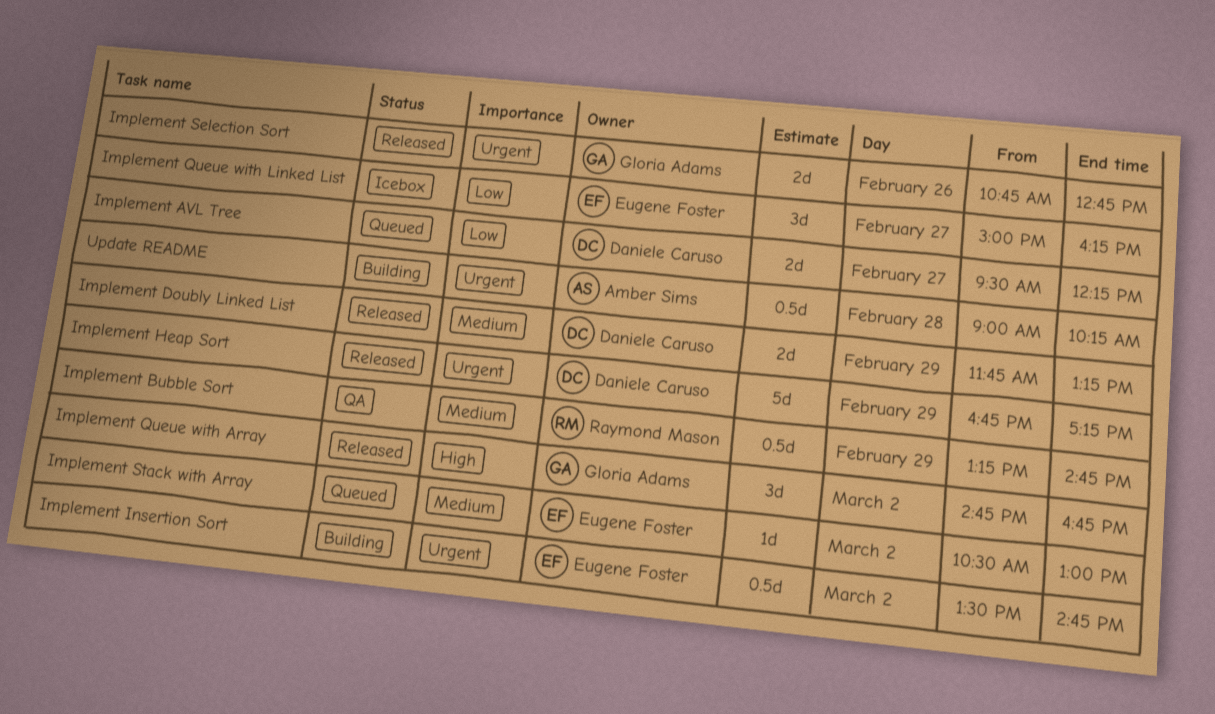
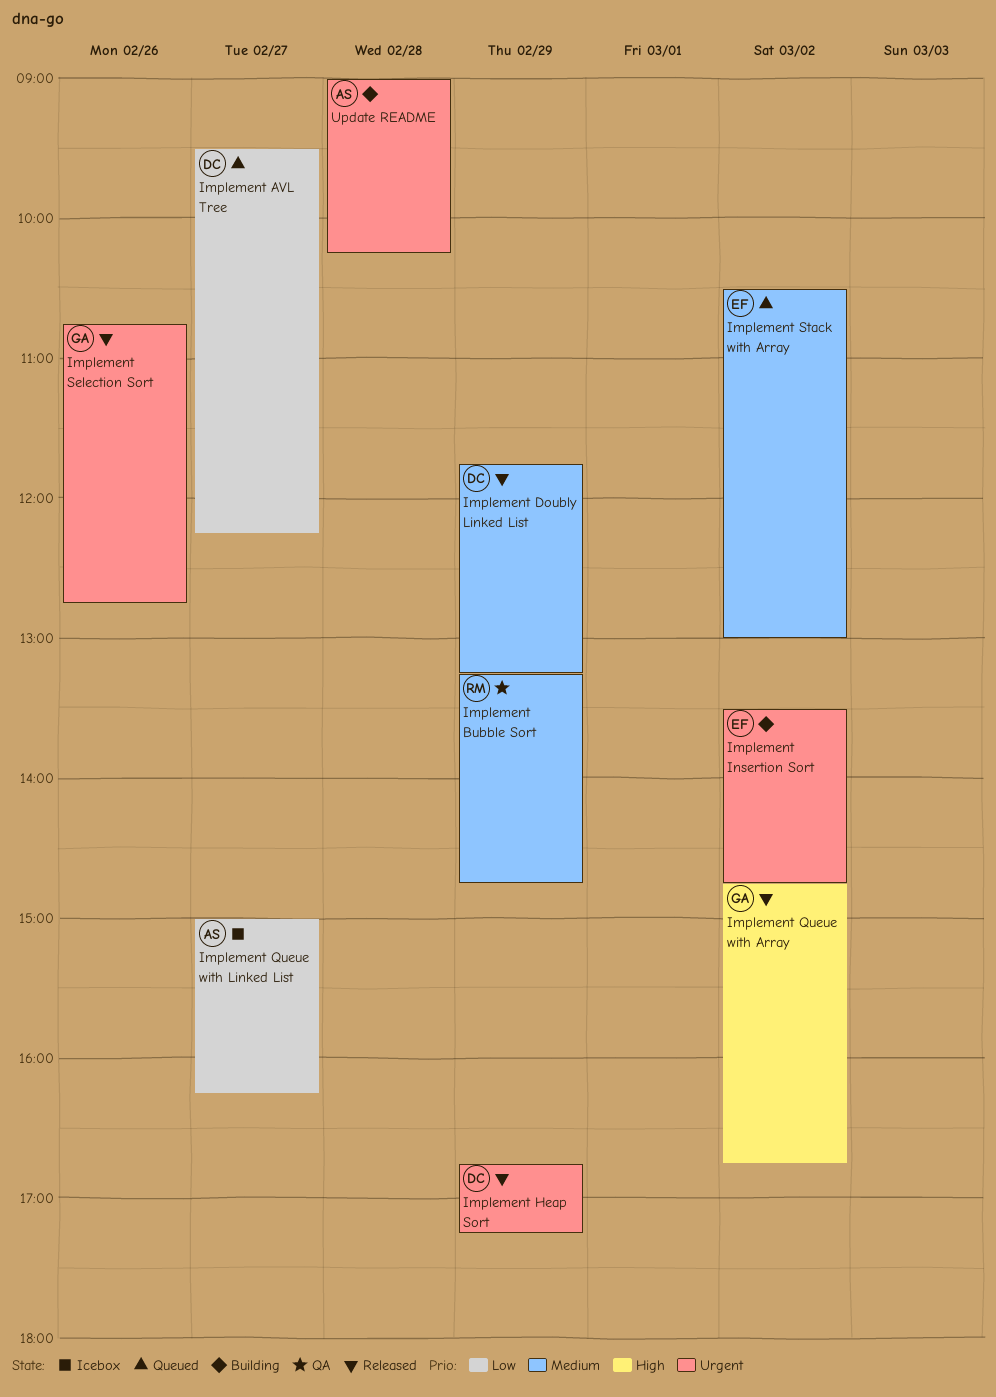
Implement Queue with Linked List, owner: Eugene Foster -> Amber Sims

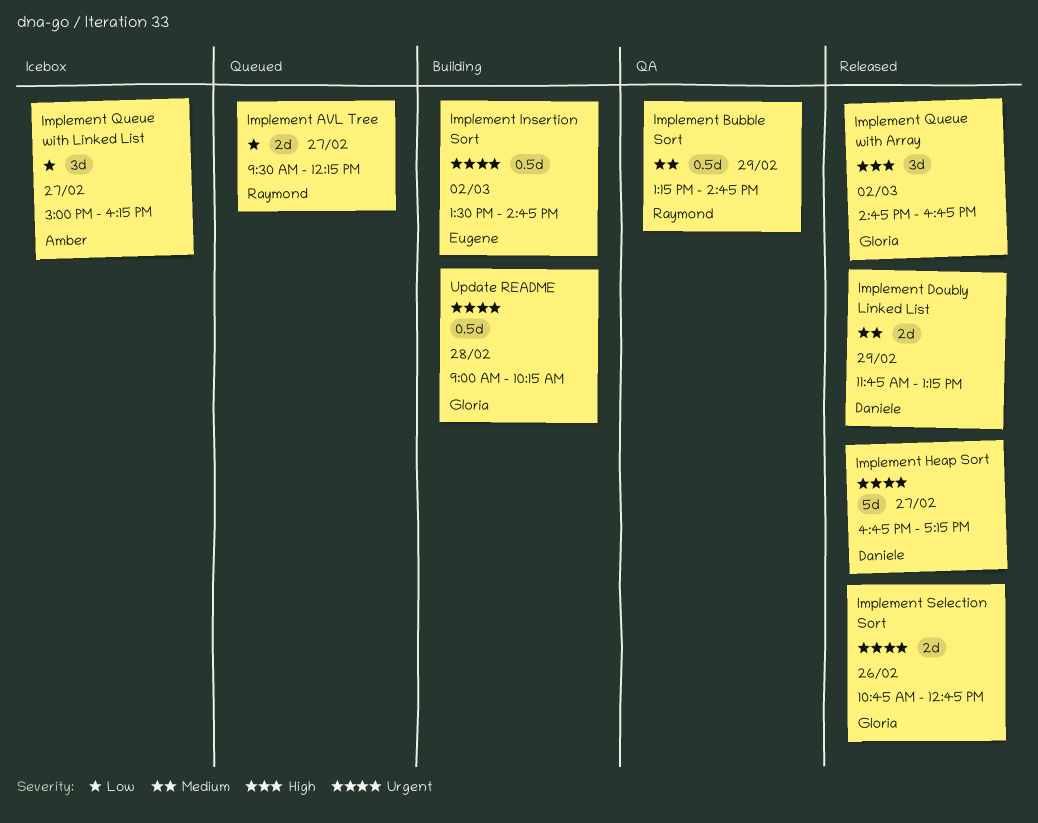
Implement AVL Tree, owner: Daniele -> Raymond
Implement Heap Sort, day: Feb 29 -> Feb 27
Implement Stack with Array: present -> none
Update README, owner: Amber -> Gloria

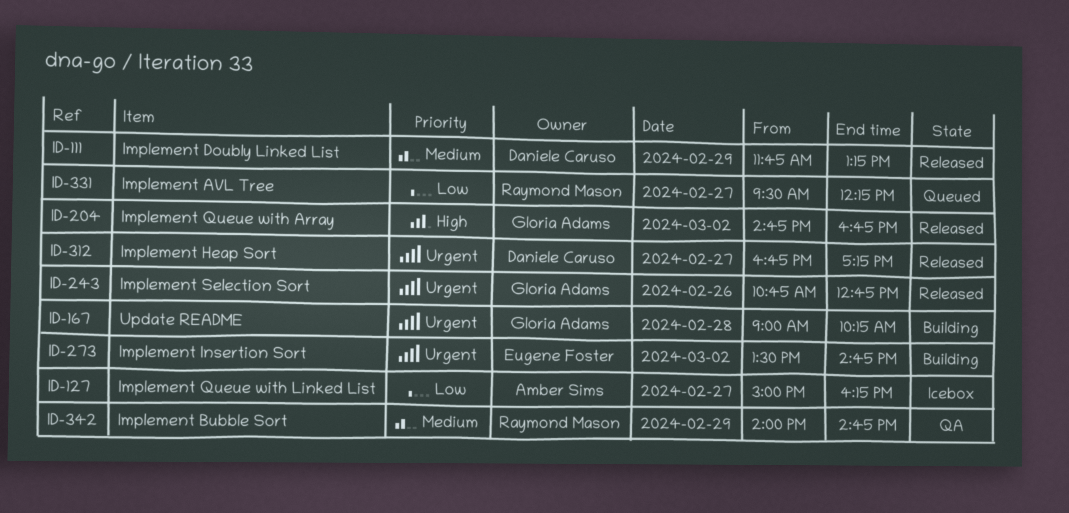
Implement Bubble Sort, begins: 13:15 -> 14:00

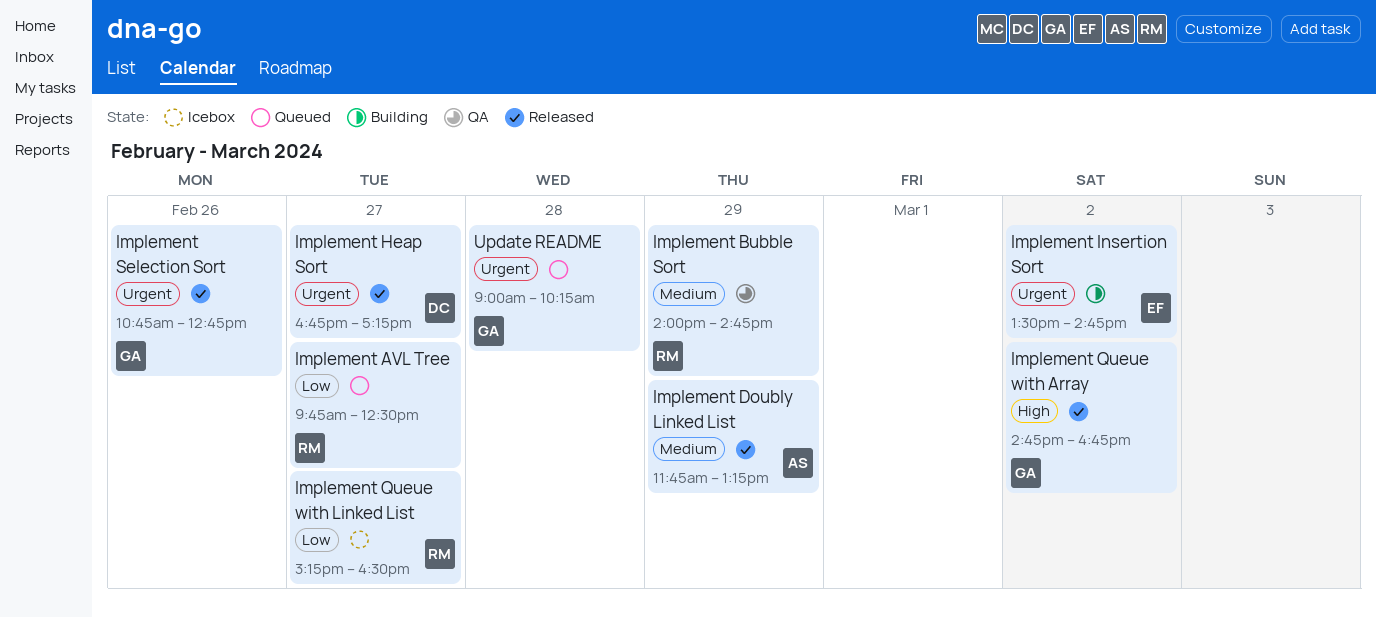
Implement AVL Tree, begins: 09:30 -> 09:45
Implement AVL Tree, ends: 12:15 -> 12:30
Implement Doubly Linked List, owner: Daniele Caruso -> Amber Sims
Implement Queue with Linked List, owner: Amber Sims -> Raymond Mason
Implement Queue with Linked List, begins: 15:00 -> 15:15
Implement Queue with Linked List, ends: 16:15 -> 16:30
Update README, status: Building -> Queued

